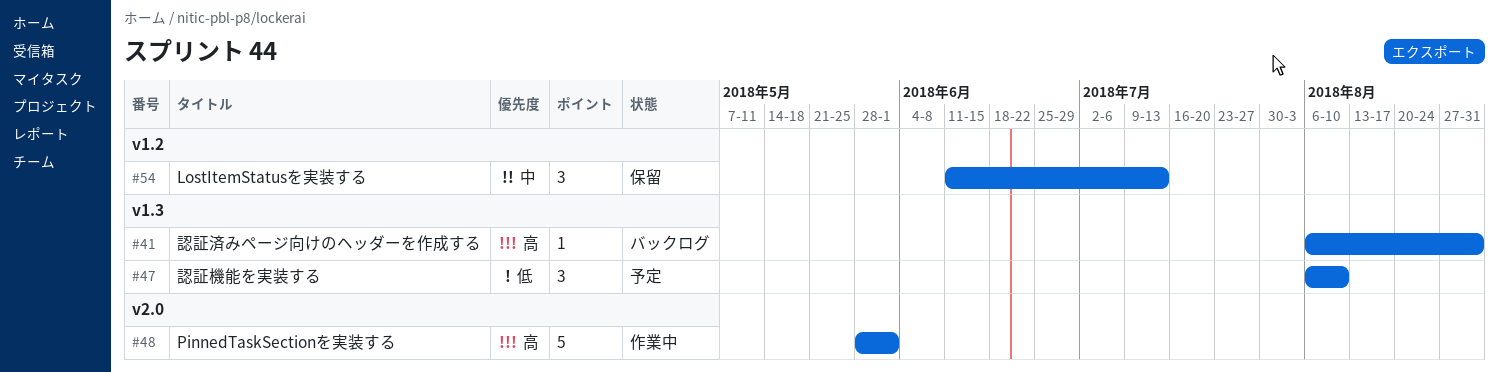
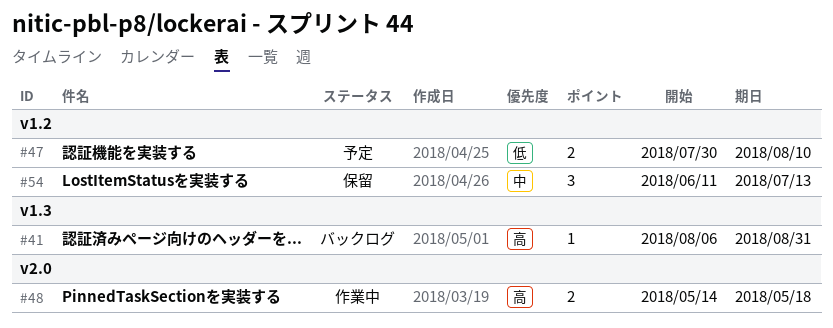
#47, label: v1.3 -> v1.2
#47, estimate: 3 -> 2
#47, start: Aug 6 -> Jul 30
#48, estimate: 5 -> 2
#48, start: May 28 -> May 14
#48, due: Jun 1 -> May 18

